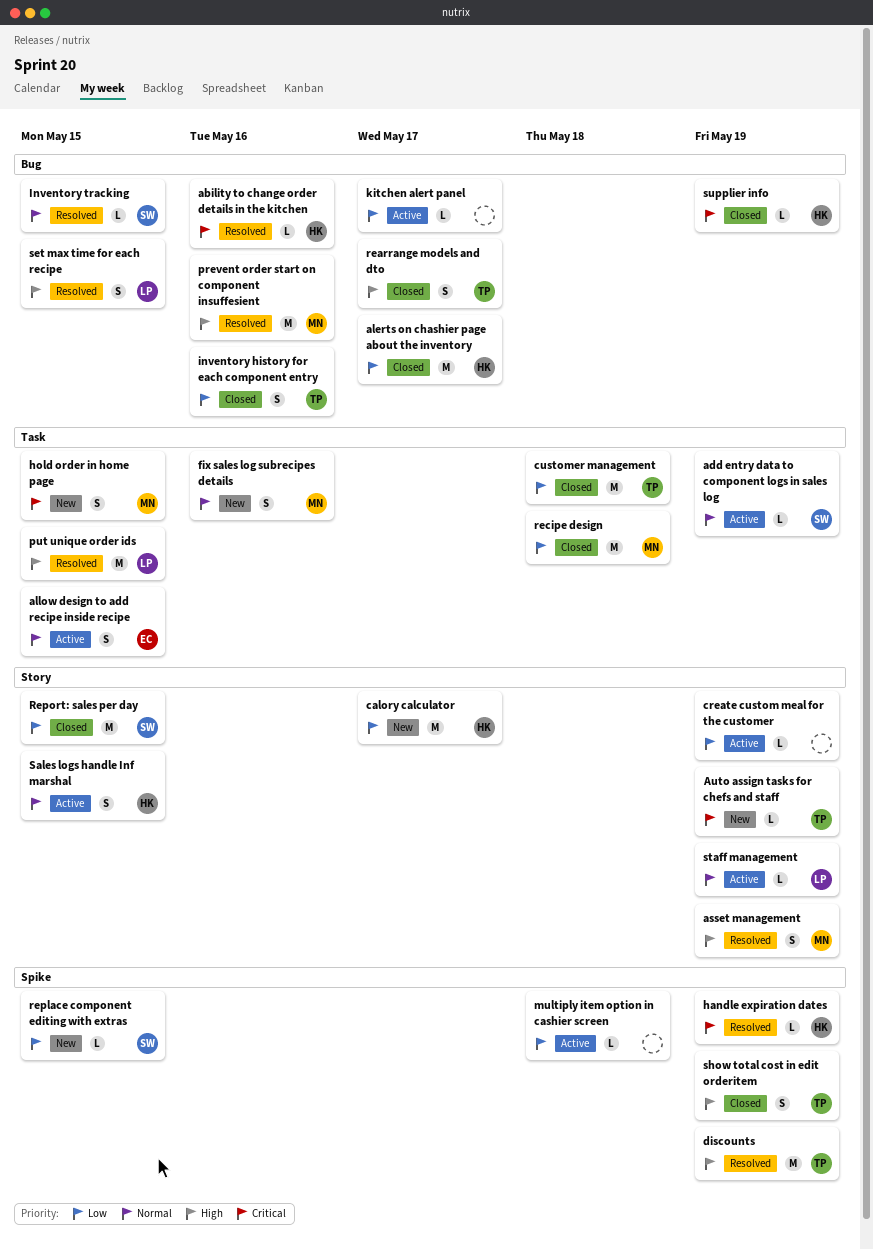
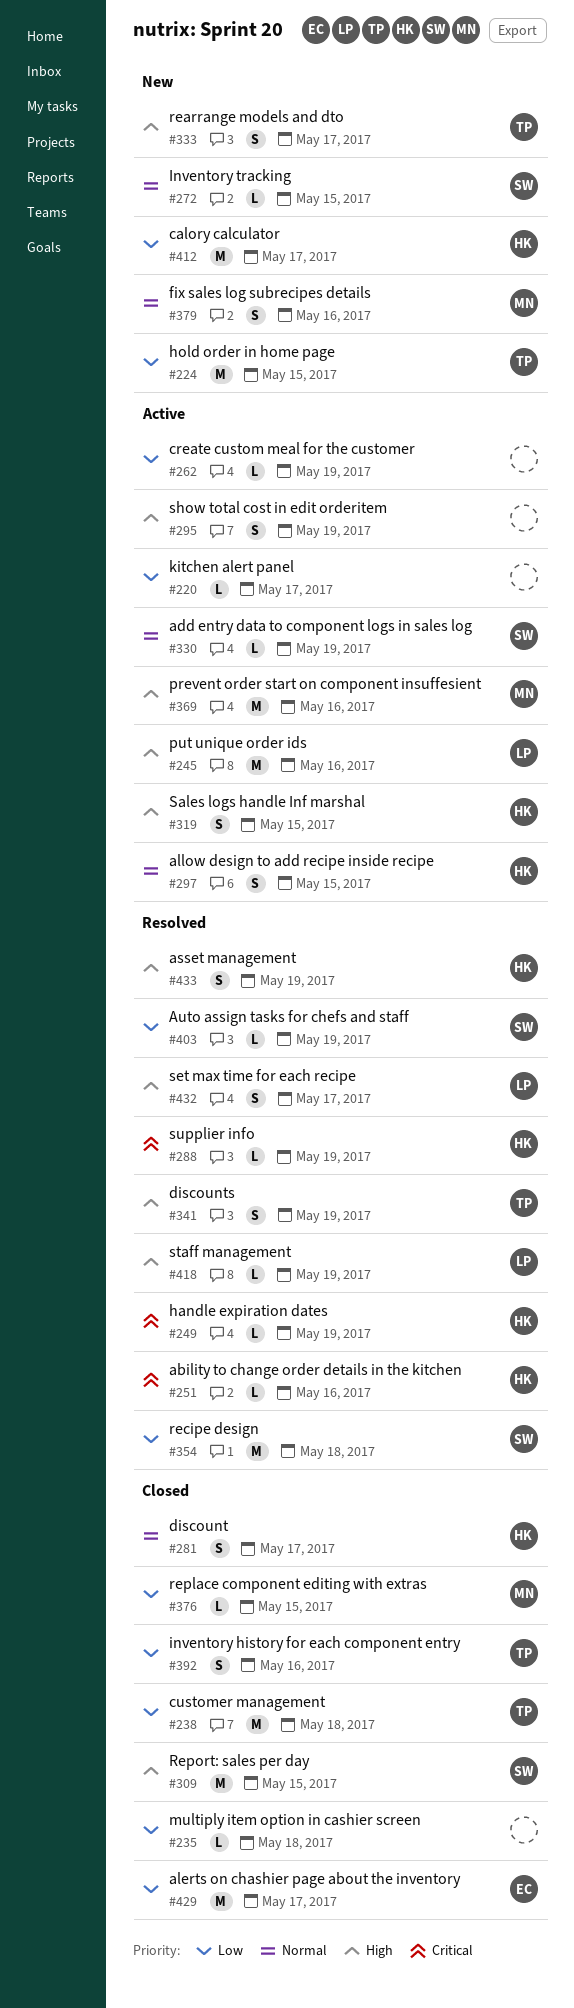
alerts on chashier page about the inventory, owner: HK -> EC
allow design to add recipe inside recipe, owner: EC -> HK
asset management, owner: MN -> HK
Auto assign tasks for chefs and staff, status: New -> Resolved
Auto assign tasks for chefs and staff, owner: TP -> SW
Auto assign tasks for chefs and staff, priority: Critical -> Low
discount: none -> present
discounts, estimate: M -> S
hold order in home page, owner: MN -> TP
hold order in home page, priority: Critical -> Low
hold order in home page, estimate: S -> M
Inventory tracking, status: Resolved -> New
multiply item option in cashier screen, status: Active -> Closed
prevent order start on component insuffesient, status: Resolved -> Active
put unique order ids, status: Resolved -> Active
put unique order ids, due: May 15 -> May 16
rearrange models and dto, status: Closed -> New
recipe design, status: Closed -> Resolved
recipe design, owner: MN -> SW
replace component editing with extras, status: New -> Closed
replace component editing with extras, owner: SW -> MN
Report: sales per day, priority: Low -> High
Sales logs handle Inf marshal, priority: Normal -> High
set max time for each recipe, due: May 15 -> May 17
show total cost in edit orderitem, status: Closed -> Active
show total cost in edit orderitem, owner: TP -> none
staff management, status: Active -> Resolved
staff management, priority: Normal -> High
supplier info, status: Closed -> Resolved

